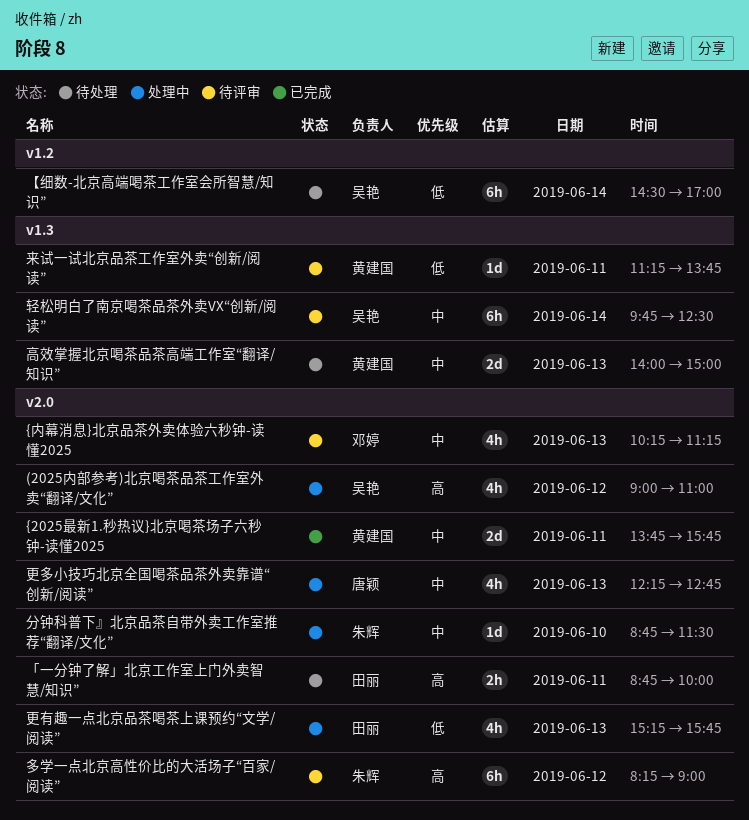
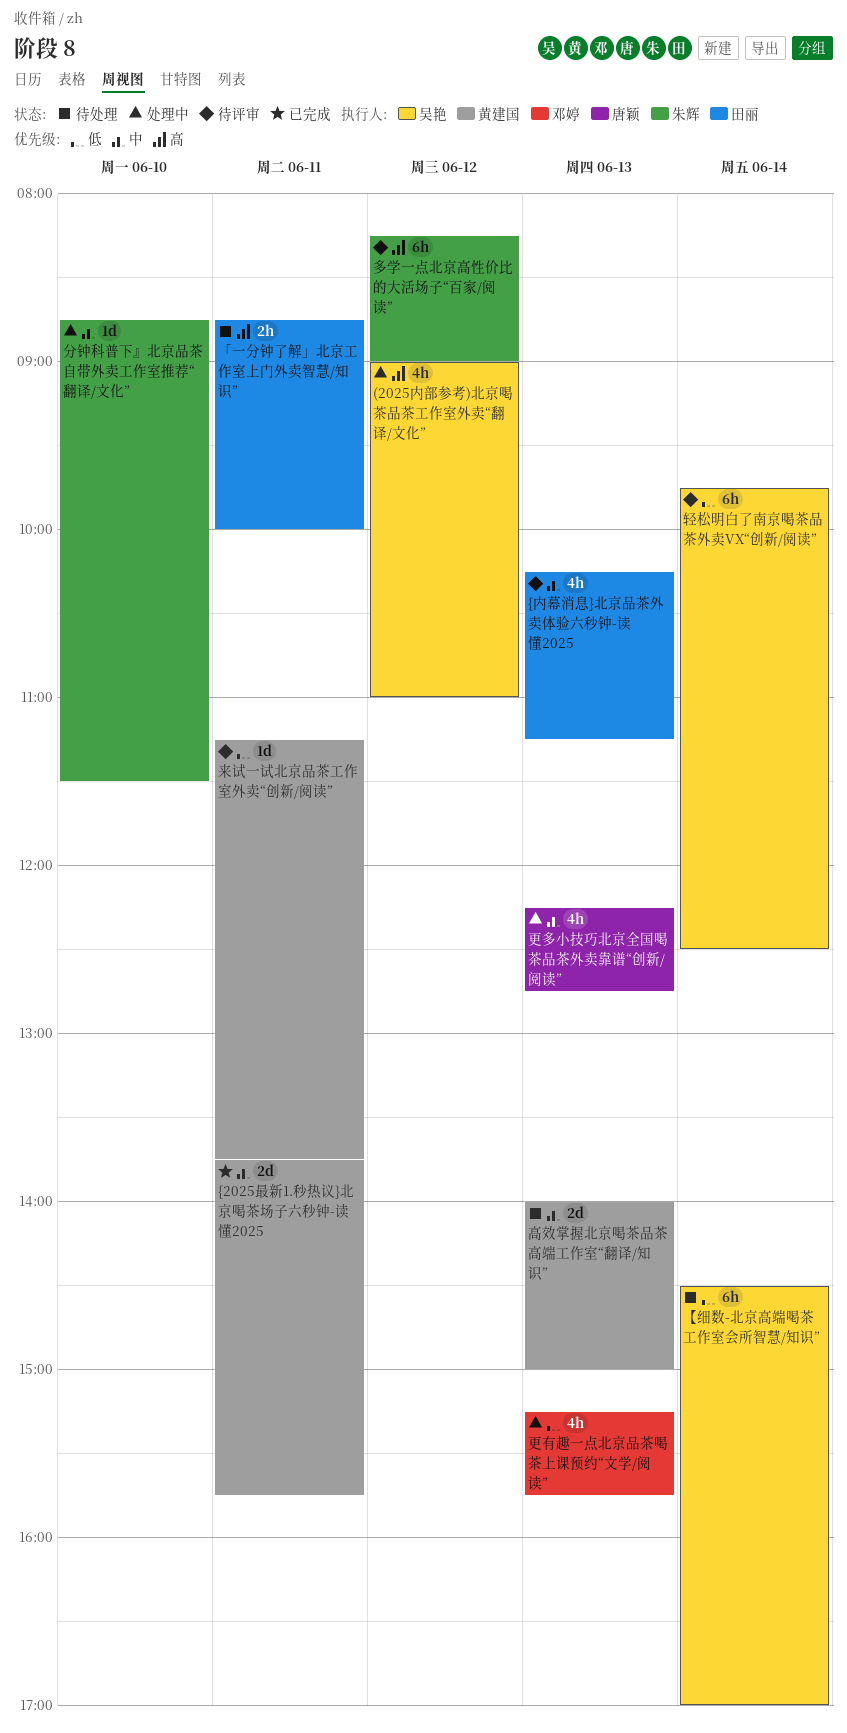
{内幕消息}北京品茶外卖体验六秒钟-读懂2025, owner: 邓婷 -> 田丽
更有趣一点北京品茶喝茶上课预约“文学/阅读”, owner: 田丽 -> 邓婷
轻松明白了南京喝茶品茶外卖VX“创新/阅读”, priority: 中 -> 低

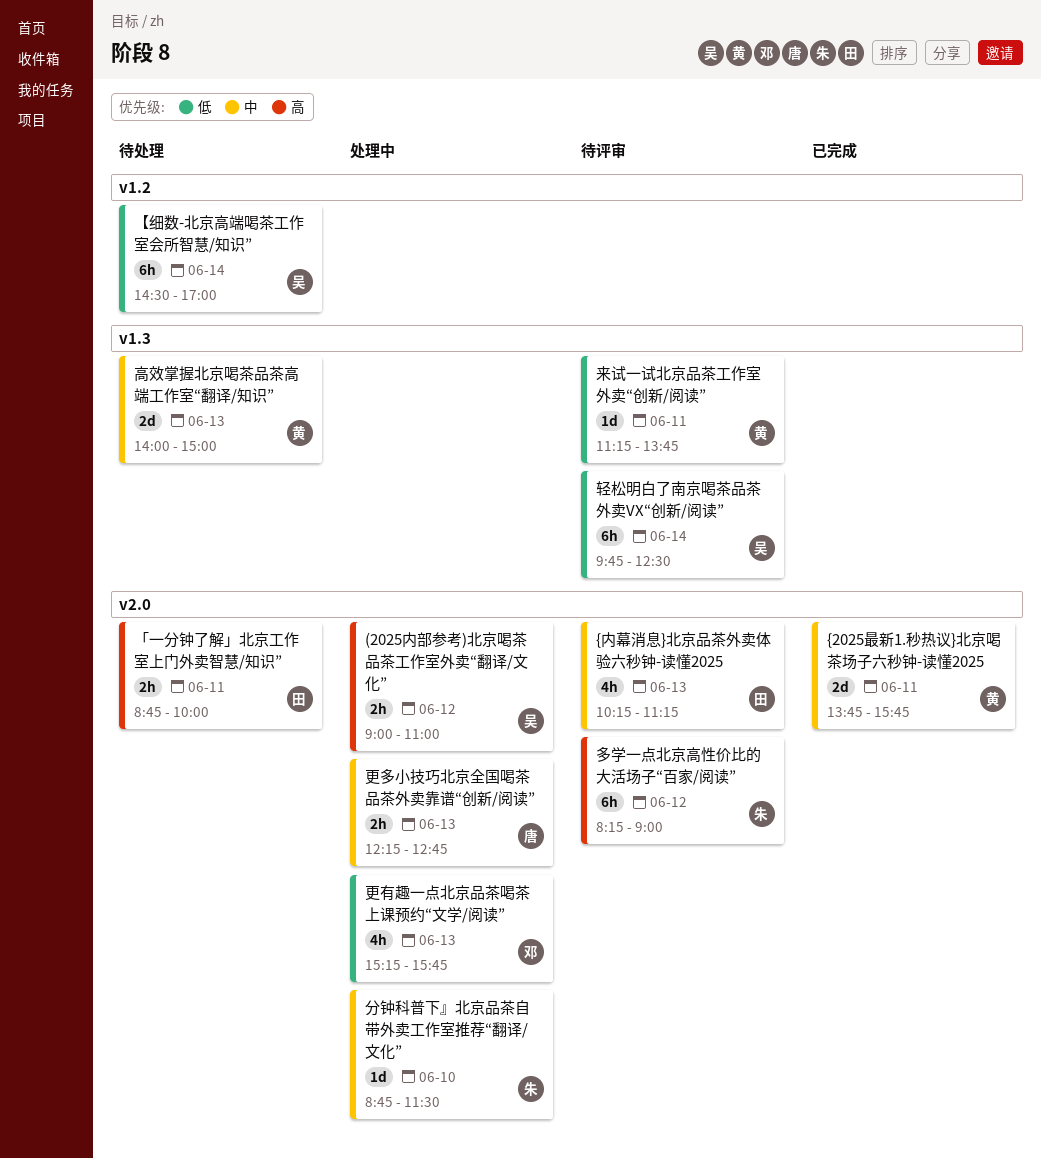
(2025内部参考)北京喝茶品茶工作室外卖“翻译/文化”, estimate: 4h -> 2h
更多小技巧北京全国喝茶品茶外卖靠谱“创新/阅读”, estimate: 4h -> 2h

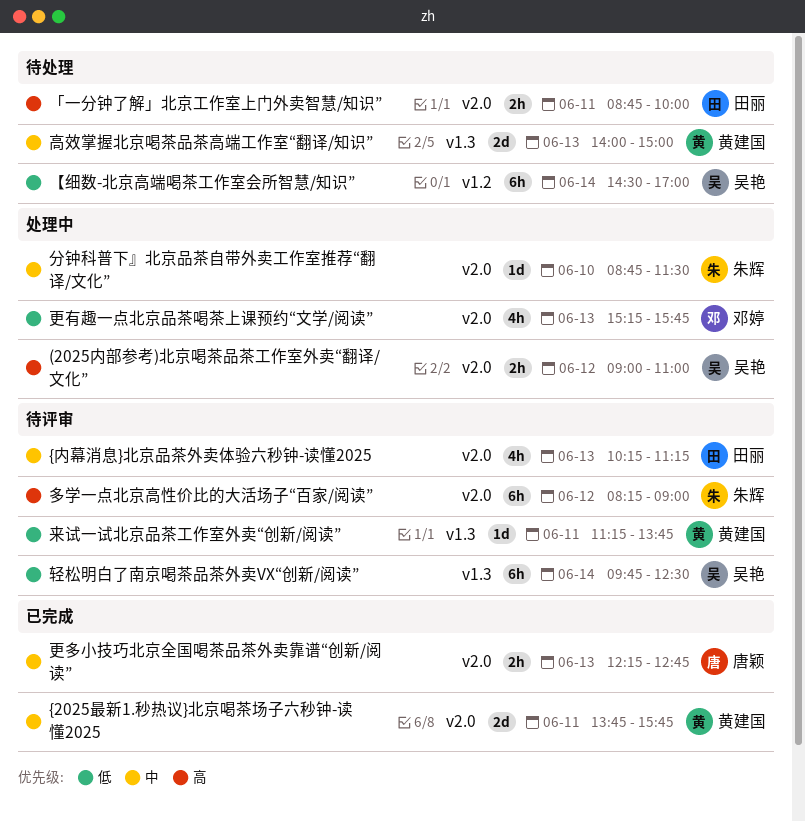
更多小技巧北京全国喝茶品茶外卖靠谱“创新/阅读”, status: 处理中 -> 已完成

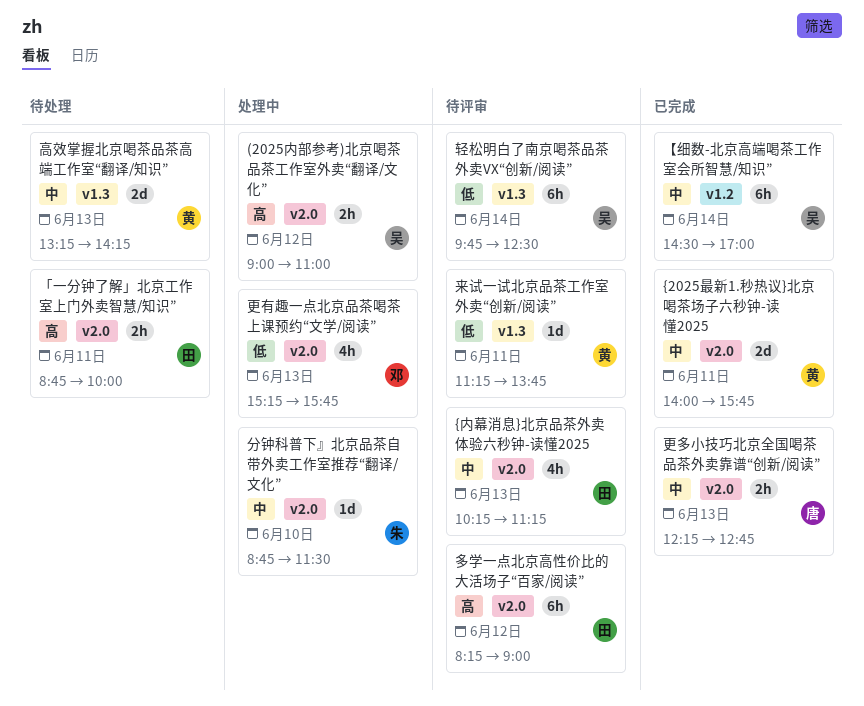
{2025最新1.秒热议}北京喝茶场子六秒钟-读懂2025, begins: 13:45 -> 14:00
【细数-北京高端喝茶工作室会所智慧/知识”, status: 待处理 -> 已完成
【细数-北京高端喝茶工作室会所智慧/知识”, priority: 低 -> 中
多学一点北京高性价比的大活场子“百家/阅读”, owner: 朱辉 -> 田丽
高效掌握北京喝茶品茶高端工作室“翻译/知识”, begins: 14:00 -> 13:15
高效掌握北京喝茶品茶高端工作室“翻译/知识”, ends: 15:00 -> 14:15

